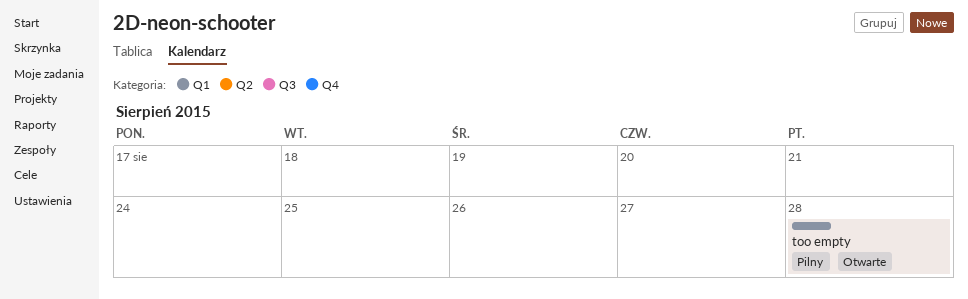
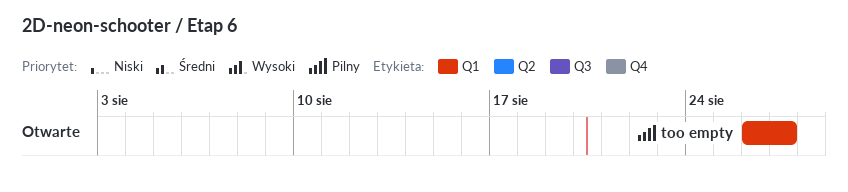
too empty, due: Aug 28 -> Aug 27

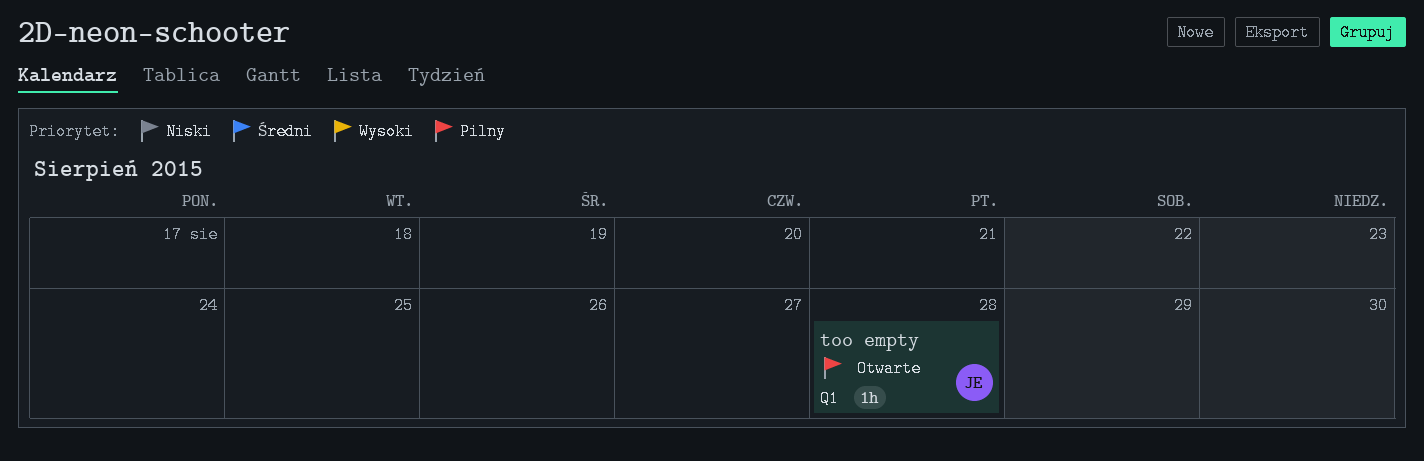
too empty, due: Aug 27 -> Aug 28

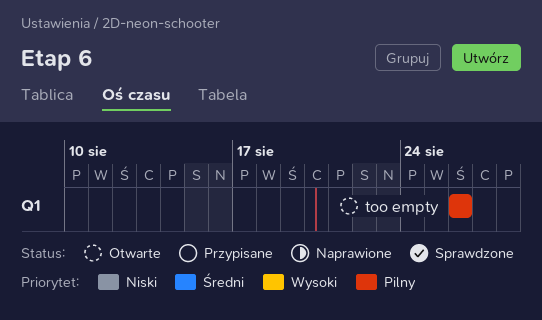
too empty, due: Aug 28 -> Aug 26

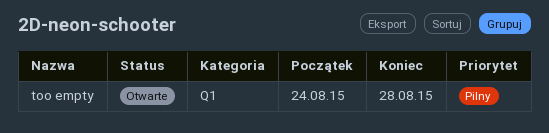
too empty, start: Aug 26 -> Aug 24
too empty, due: Aug 26 -> Aug 28

